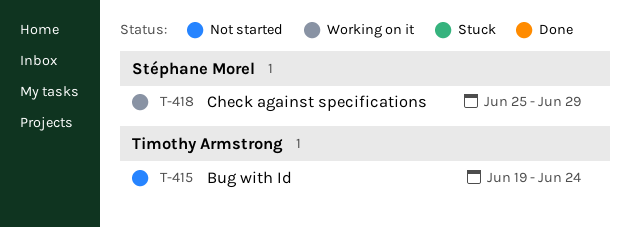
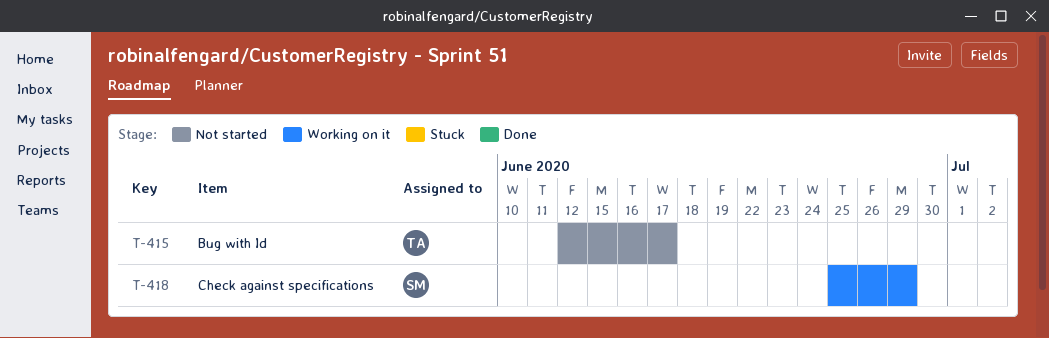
T-415, start: Jun 19 -> Jun 12
T-415, due: Jun 24 -> Jun 17

